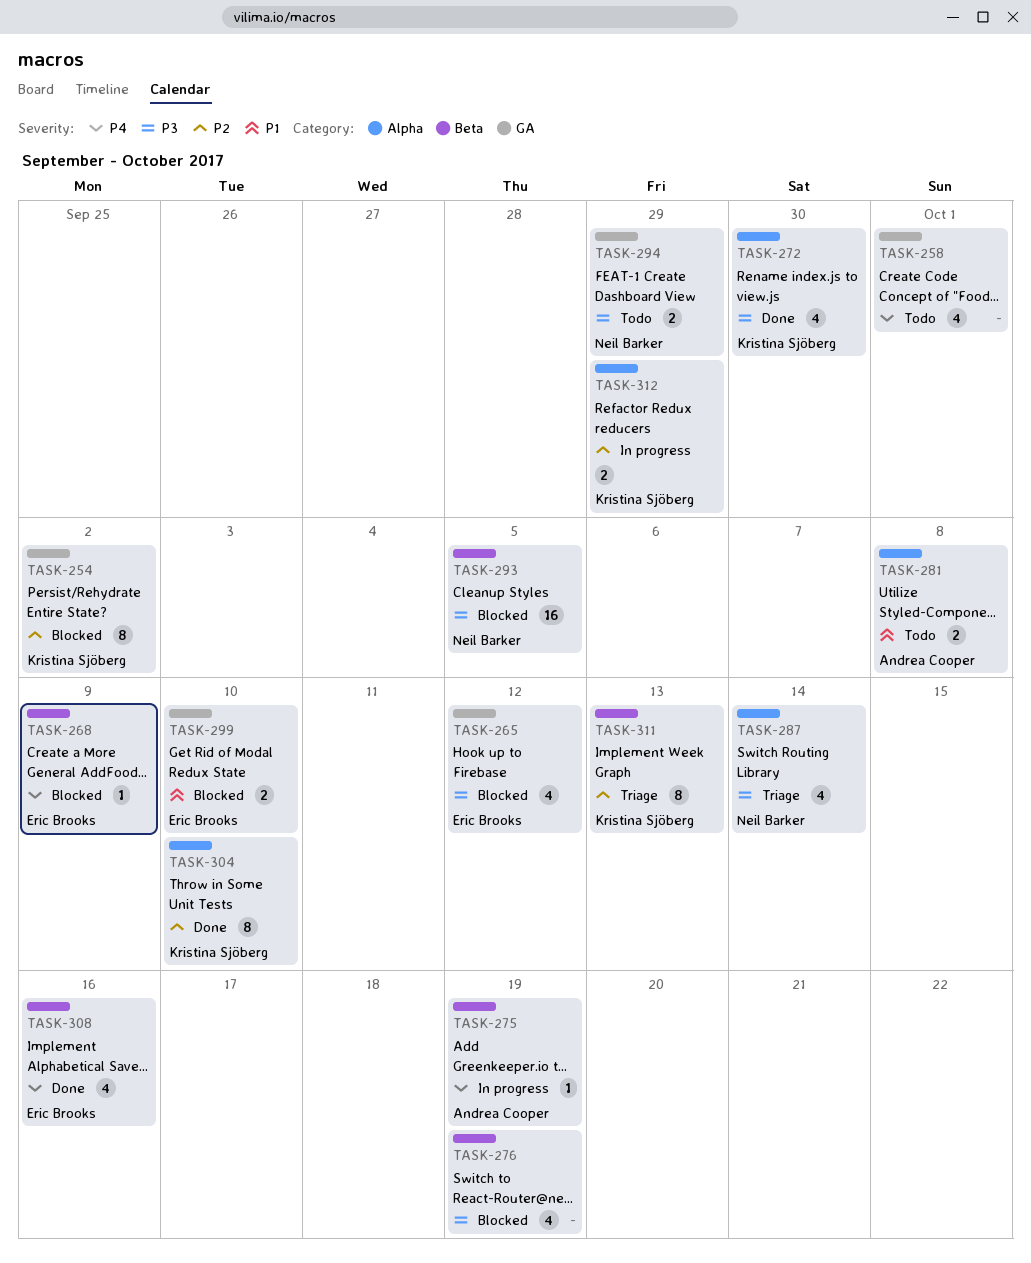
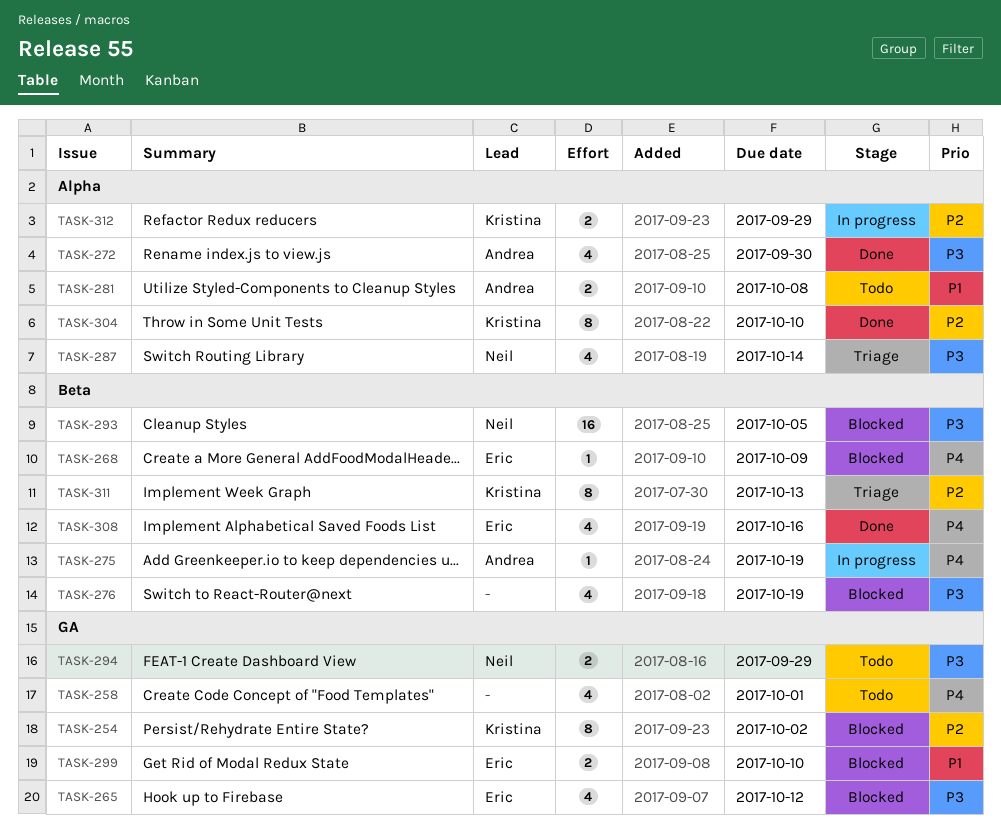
TASK-272, owner: Kristina Sjöberg -> Andrea Cooper

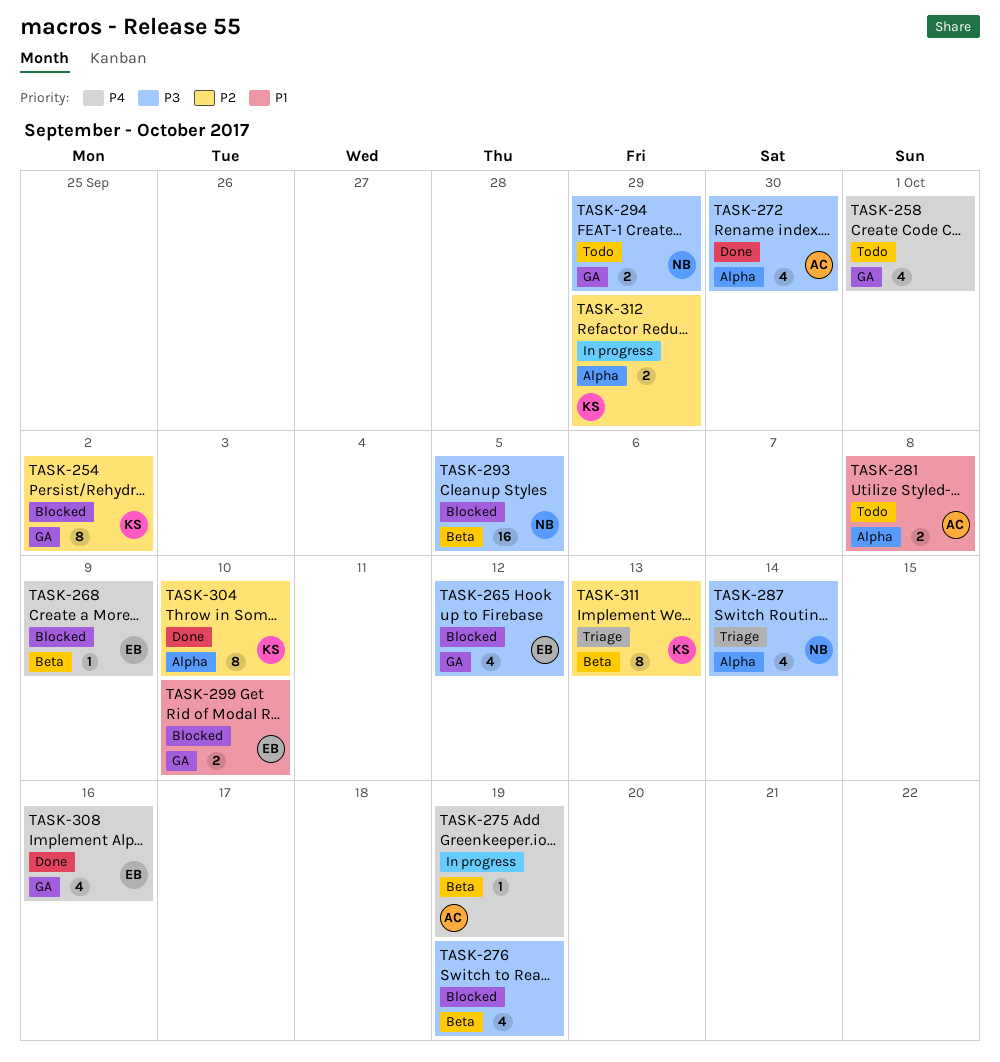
TASK-308, label: Beta -> GA

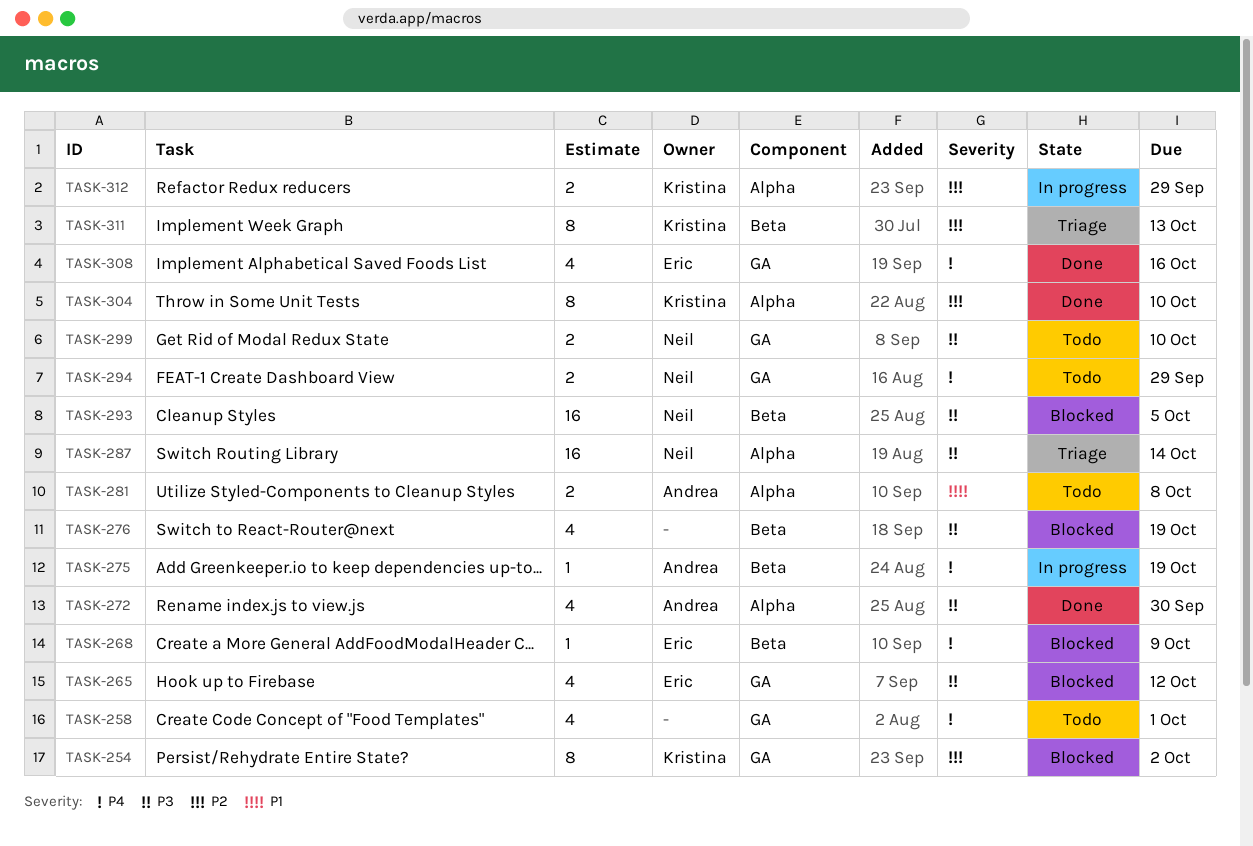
TASK-287, estimate: 4 -> 16
TASK-294, priority: P3 -> P4
TASK-299, status: Blocked -> Todo
TASK-299, owner: Eric -> Neil
TASK-299, priority: P1 -> P3

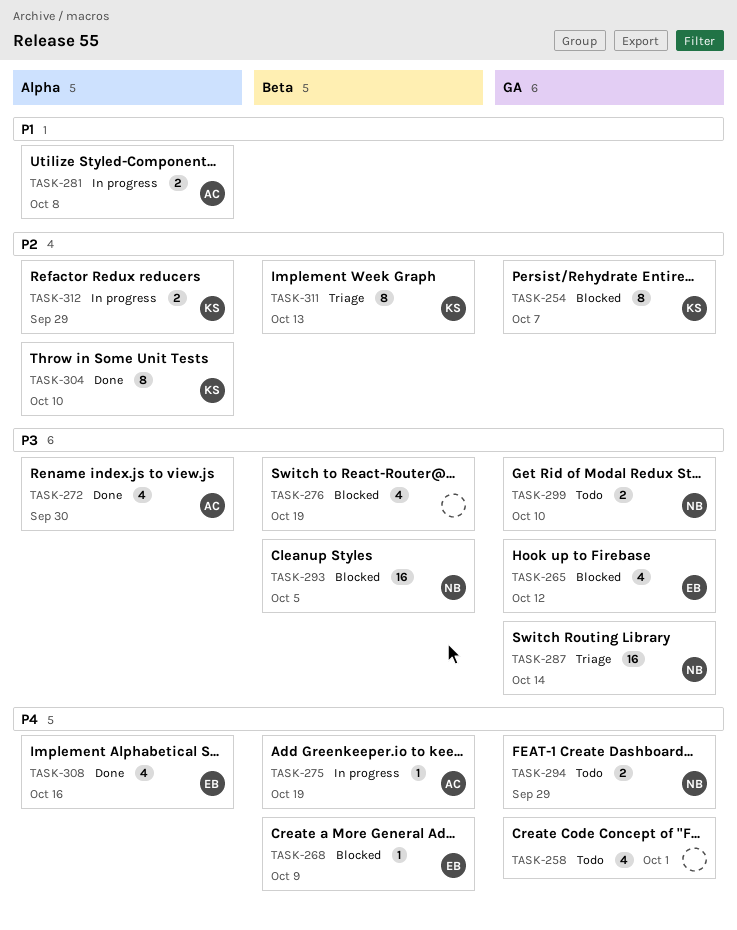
TASK-254, due: Oct 2 -> Oct 7
TASK-281, status: Todo -> In progress
TASK-287, label: Alpha -> GA
TASK-308, label: GA -> Alpha

